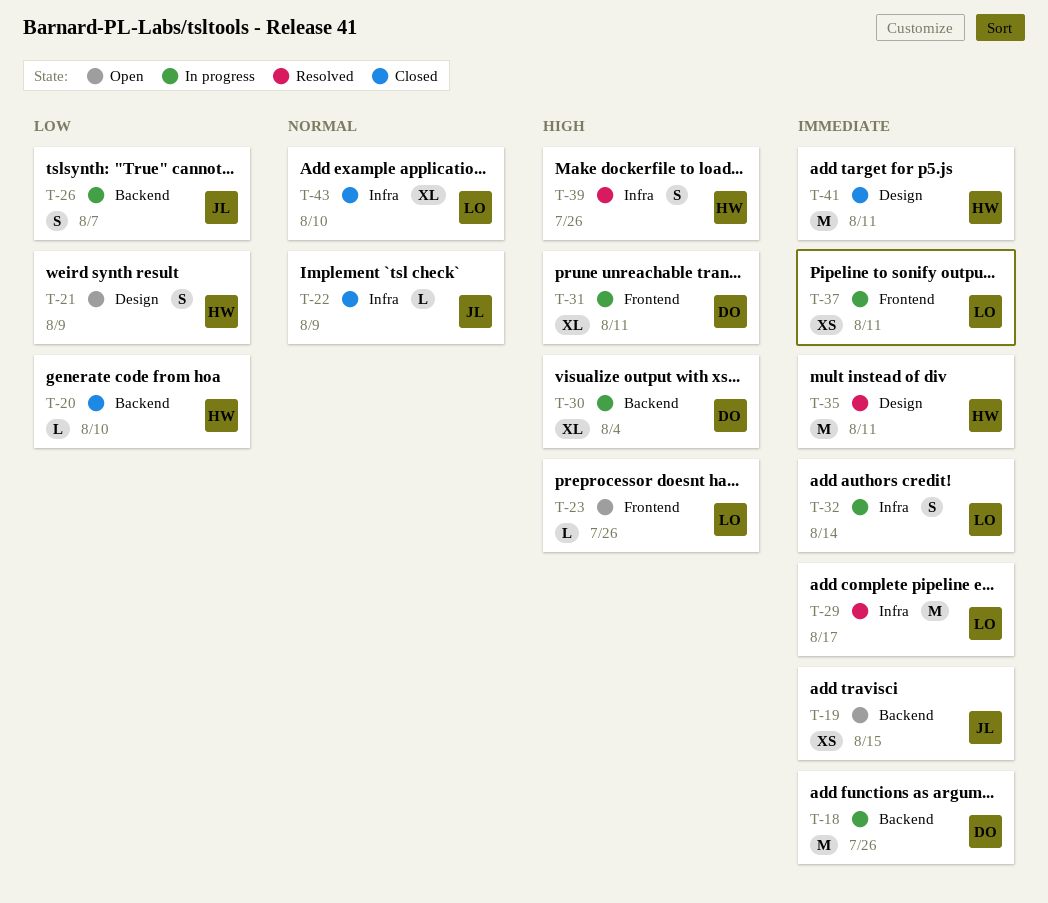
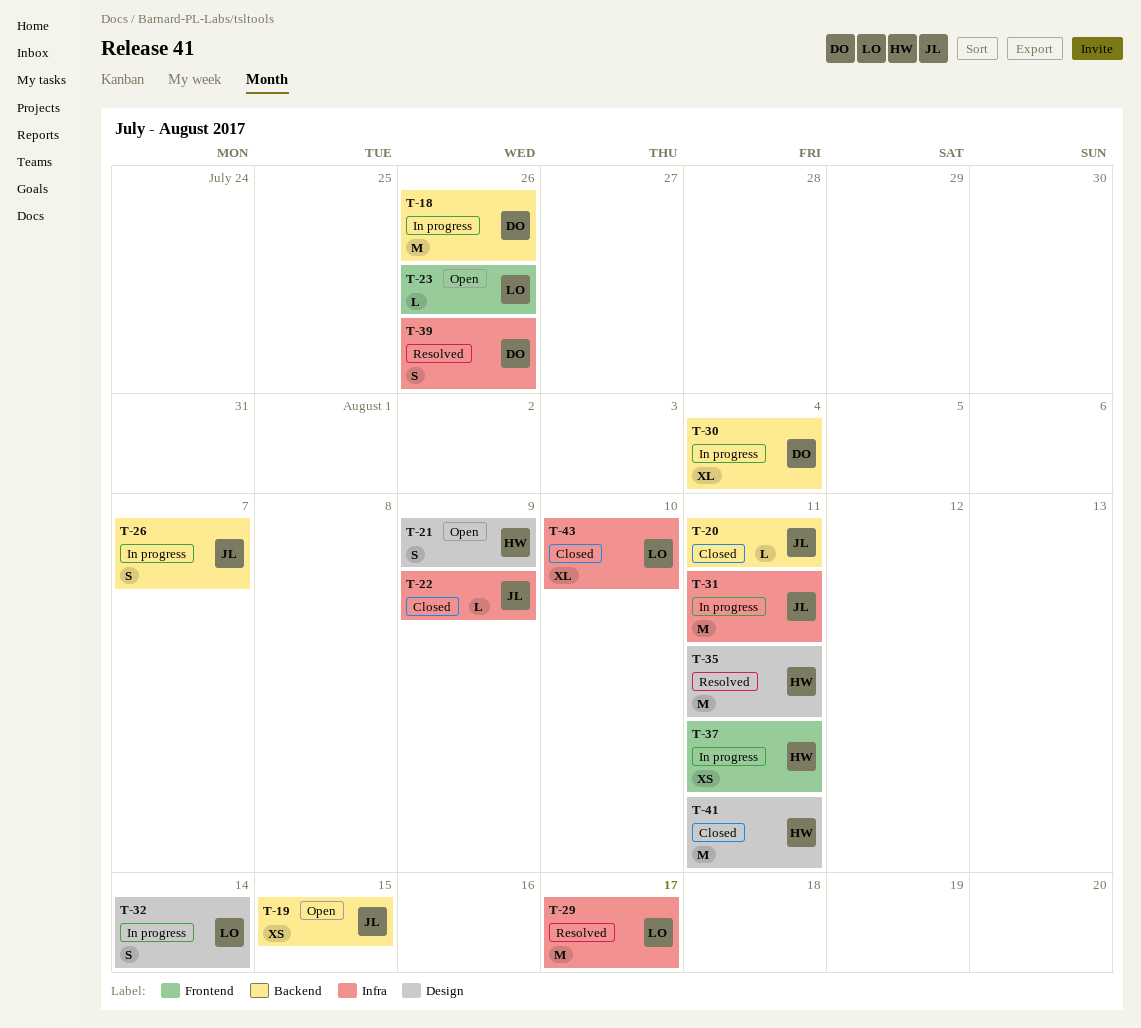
T-20, owner: HW -> JL
T-20, due: Aug 10 -> Aug 11
T-31, owner: DO -> JL
T-31, label: Frontend -> Infra
T-31, estimate: XL -> M
T-32, label: Infra -> Design
T-37, owner: LO -> HW
T-39, owner: HW -> DO

